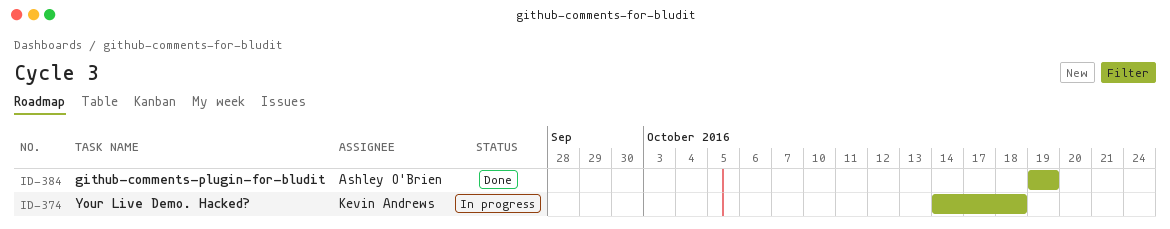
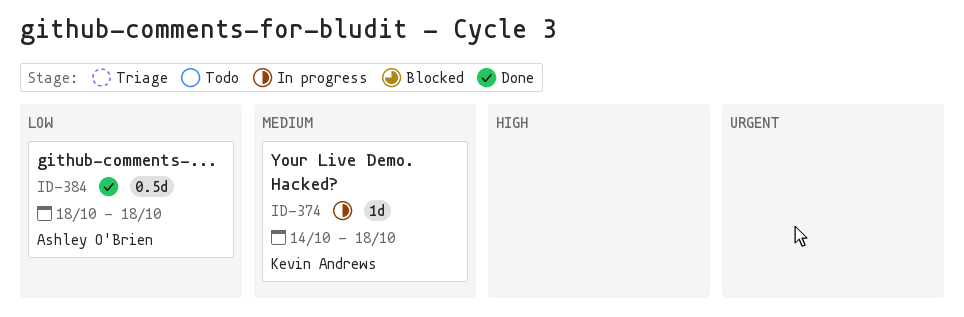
ID-384, start: Oct 19 -> Oct 18
ID-384, due: Oct 19 -> Oct 18

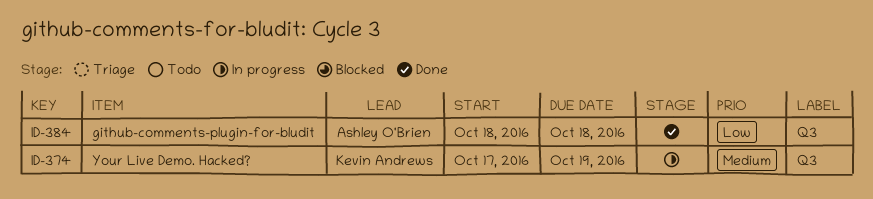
ID-374, start: Oct 14 -> Oct 17
ID-374, due: Oct 18 -> Oct 19

